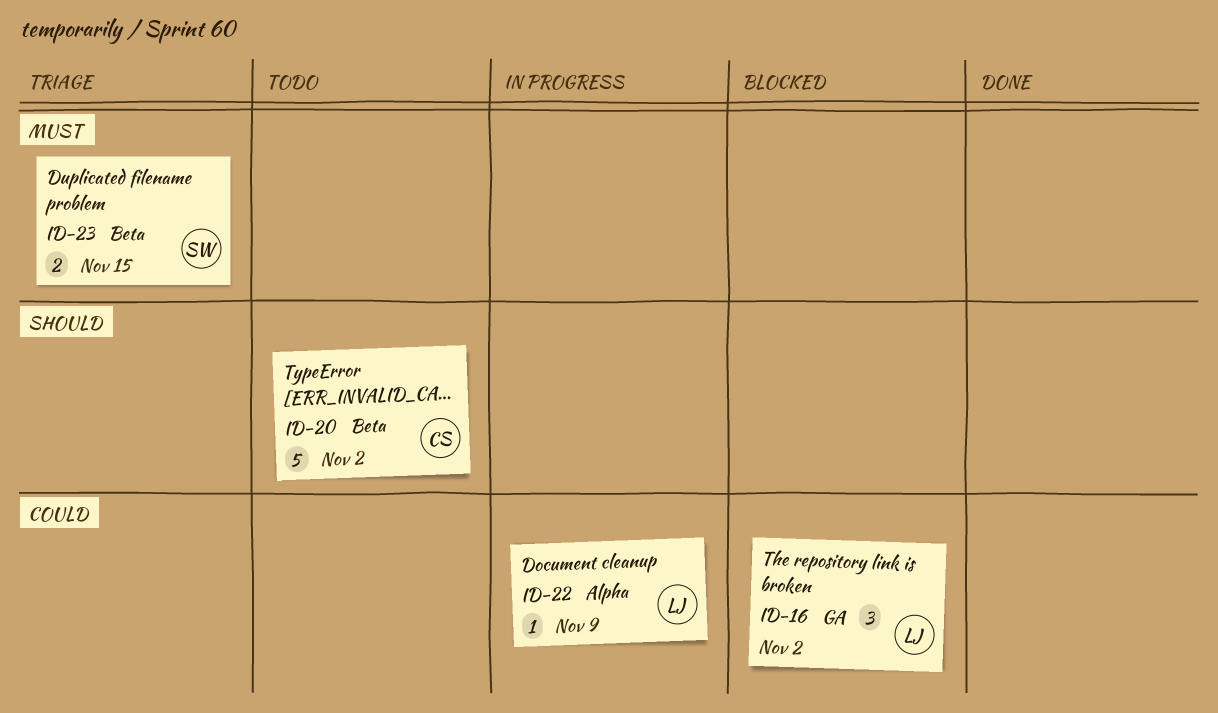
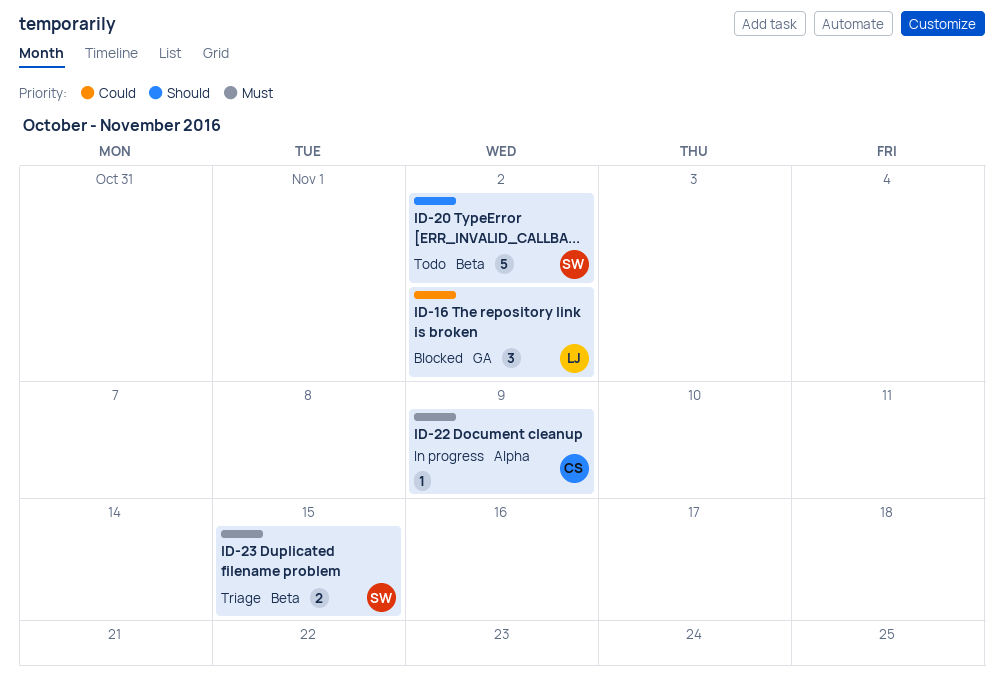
ID-20, owner: CS -> SW
ID-22, owner: LJ -> CS
ID-22, priority: Could -> Must

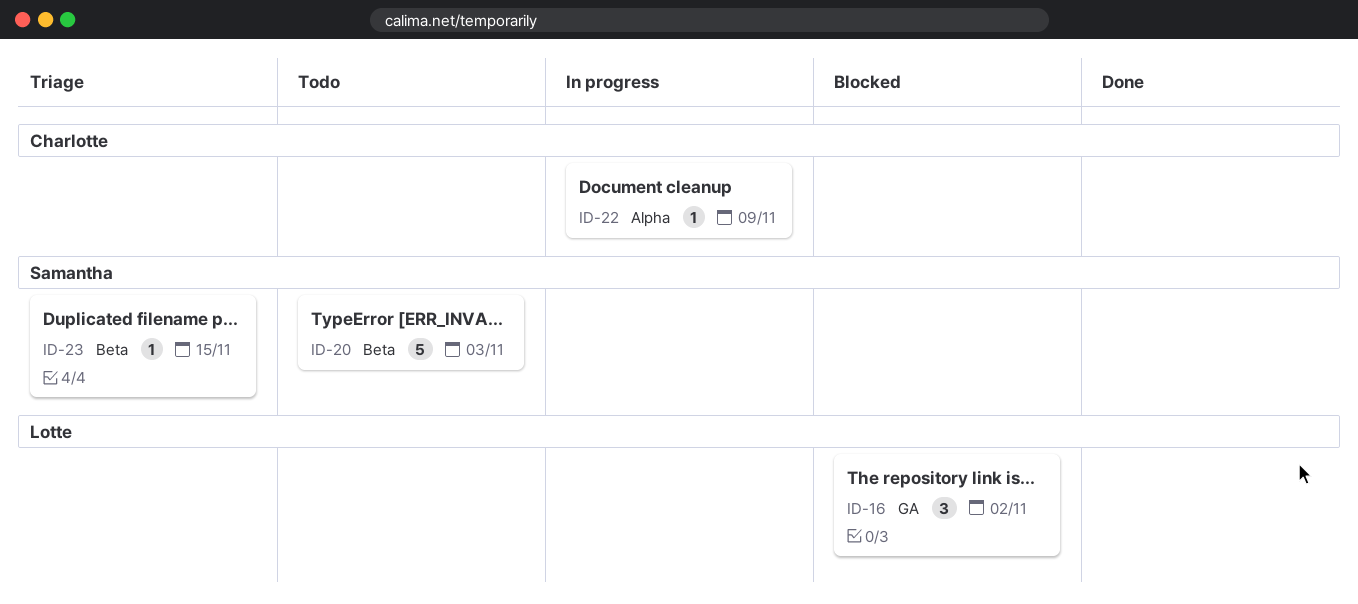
ID-20, due: Nov 2 -> Nov 3
ID-23, estimate: 2 -> 1

